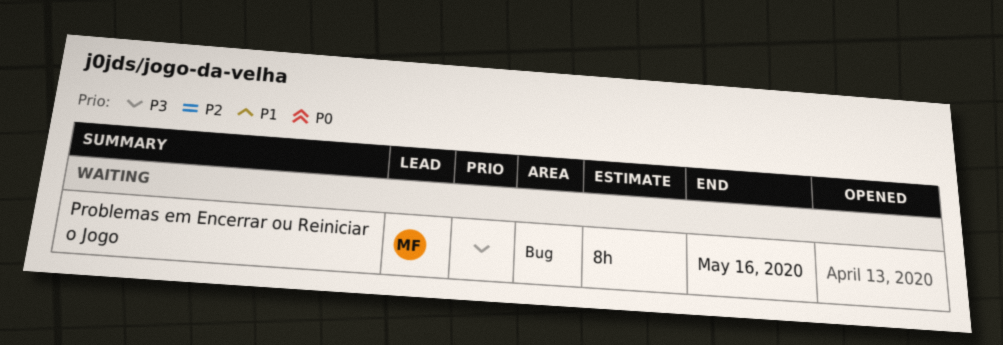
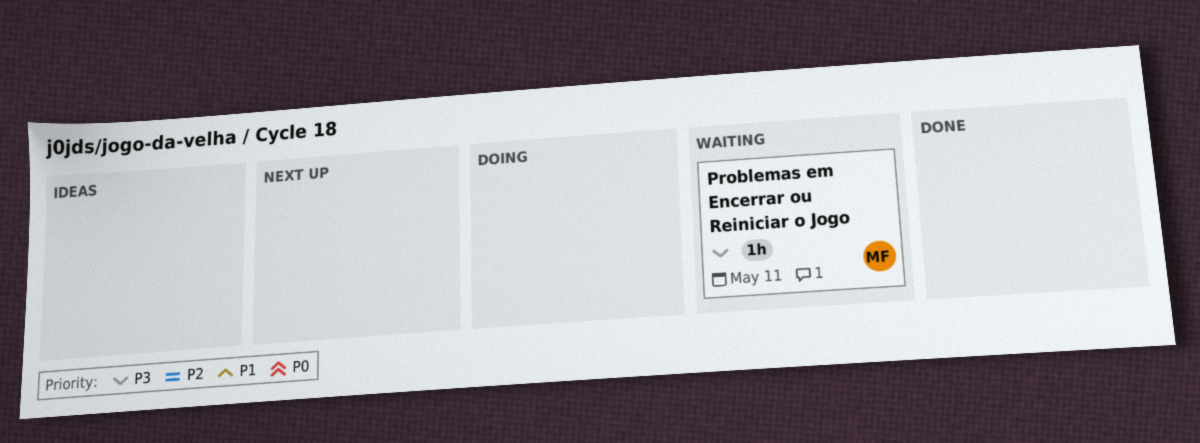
Problemas em Encerrar ou Reiniciar o Jogo, estimate: 8h -> 1h
Problemas em Encerrar ou Reiniciar o Jogo, due: May 16 -> May 11

